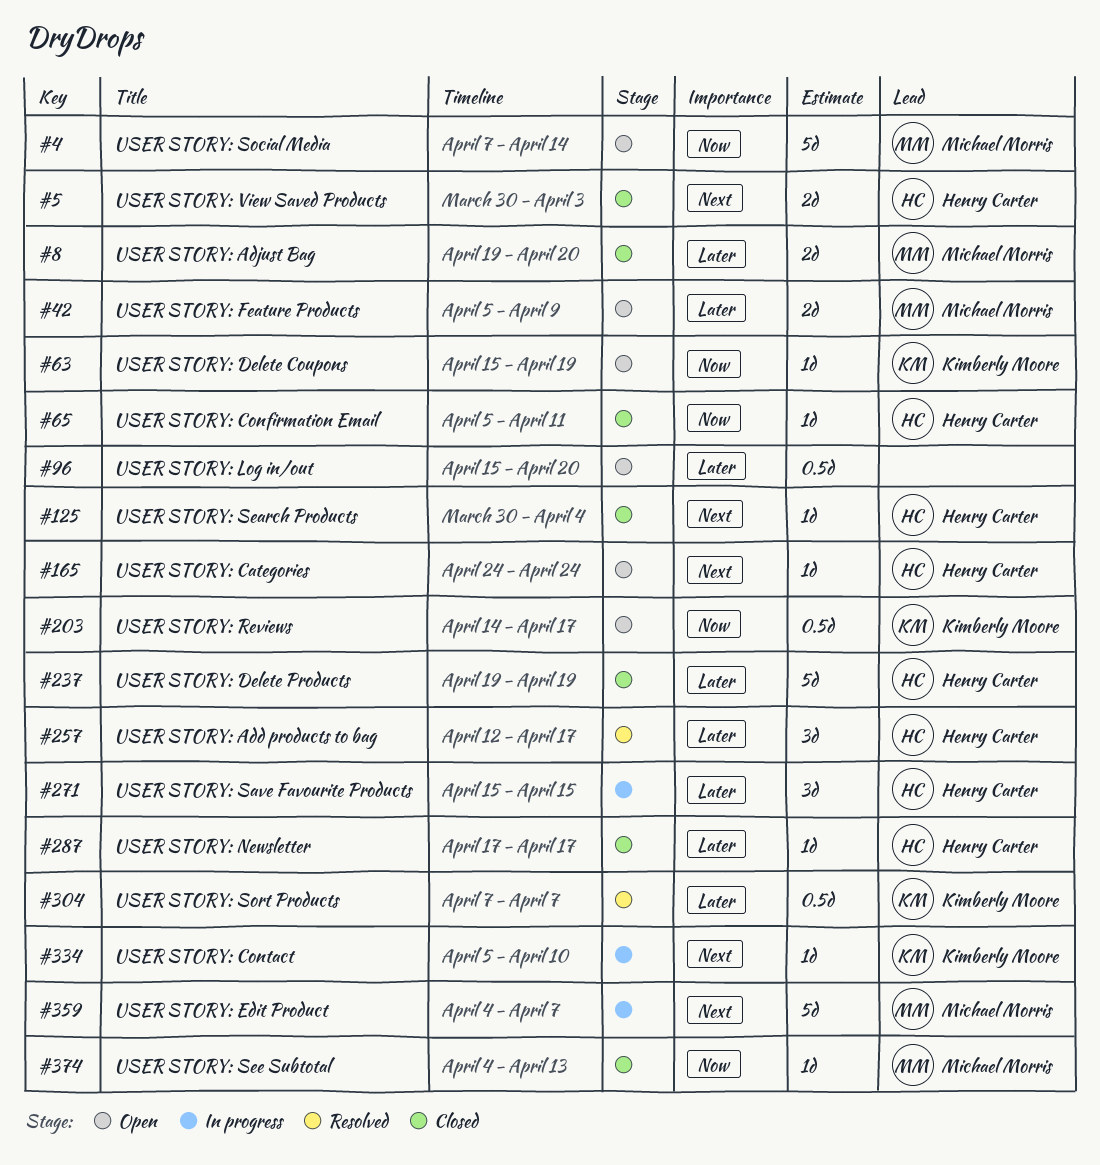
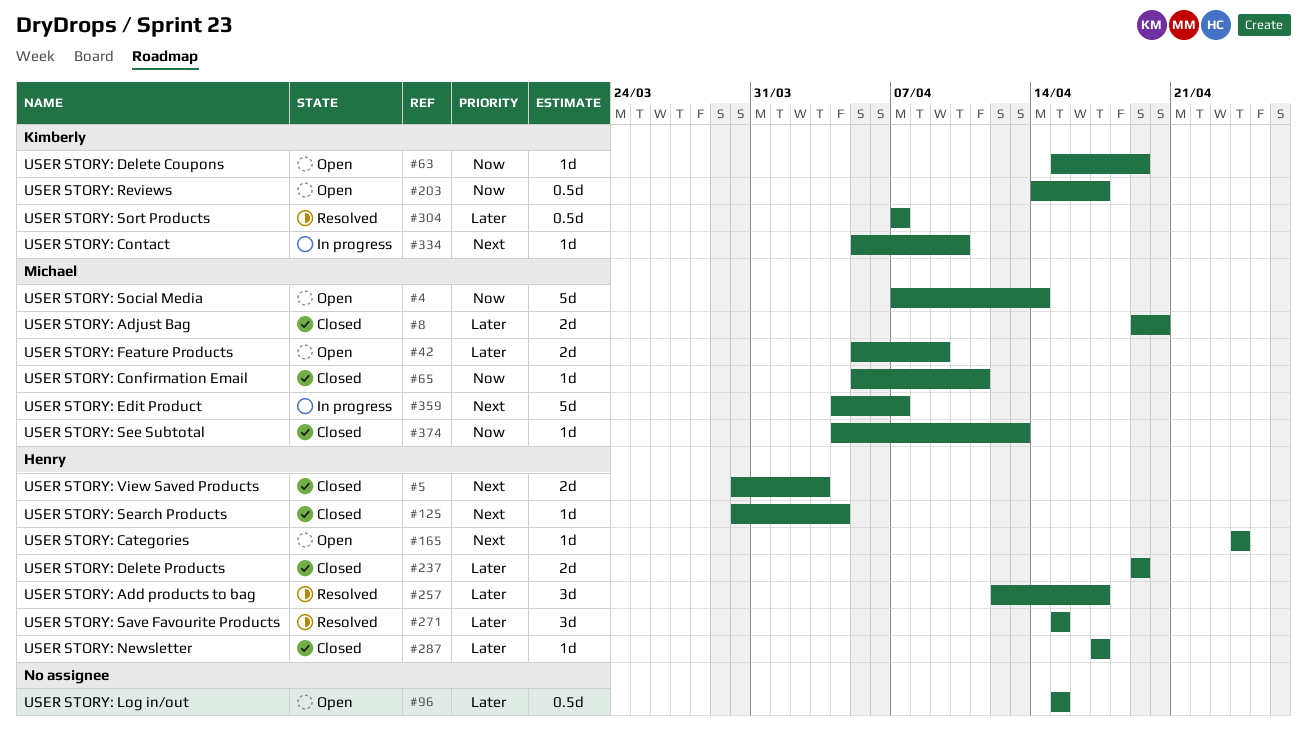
#65, owner: Henry Carter -> Michael Morris
#96, due: Apr 20 -> Apr 15
#237, estimate: 5d -> 2d
#271, status: In progress -> Resolved

